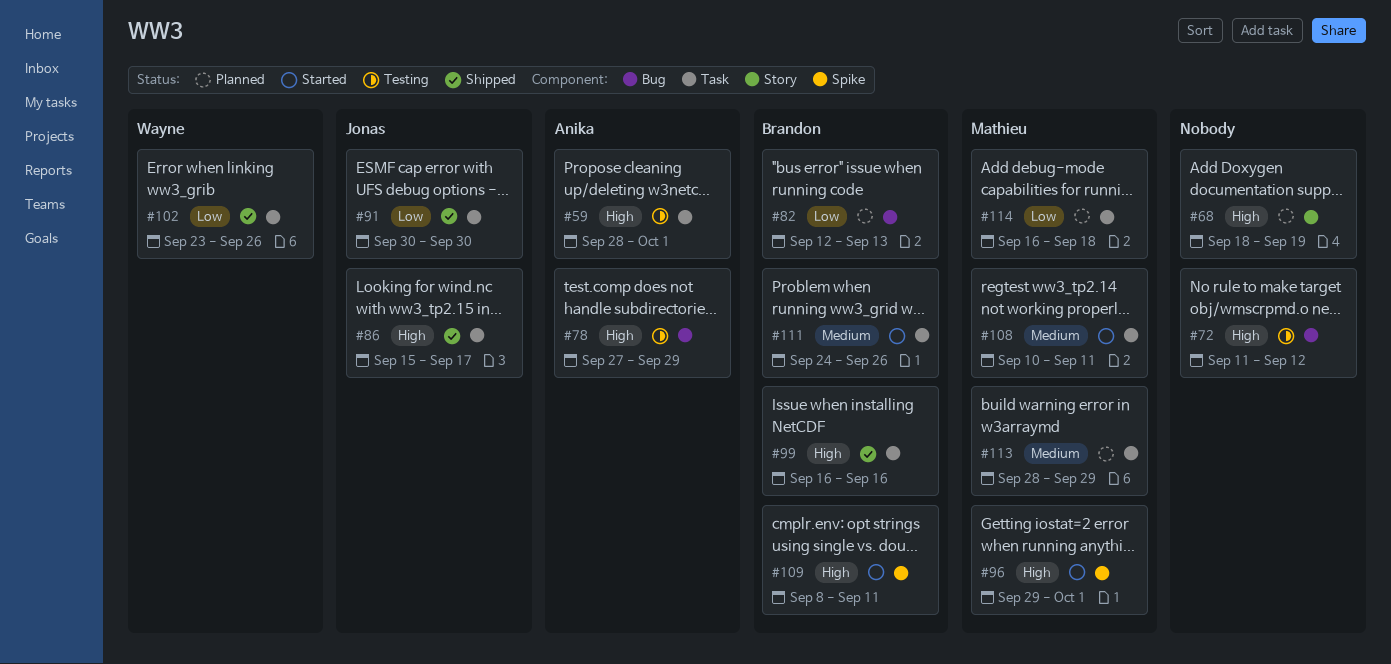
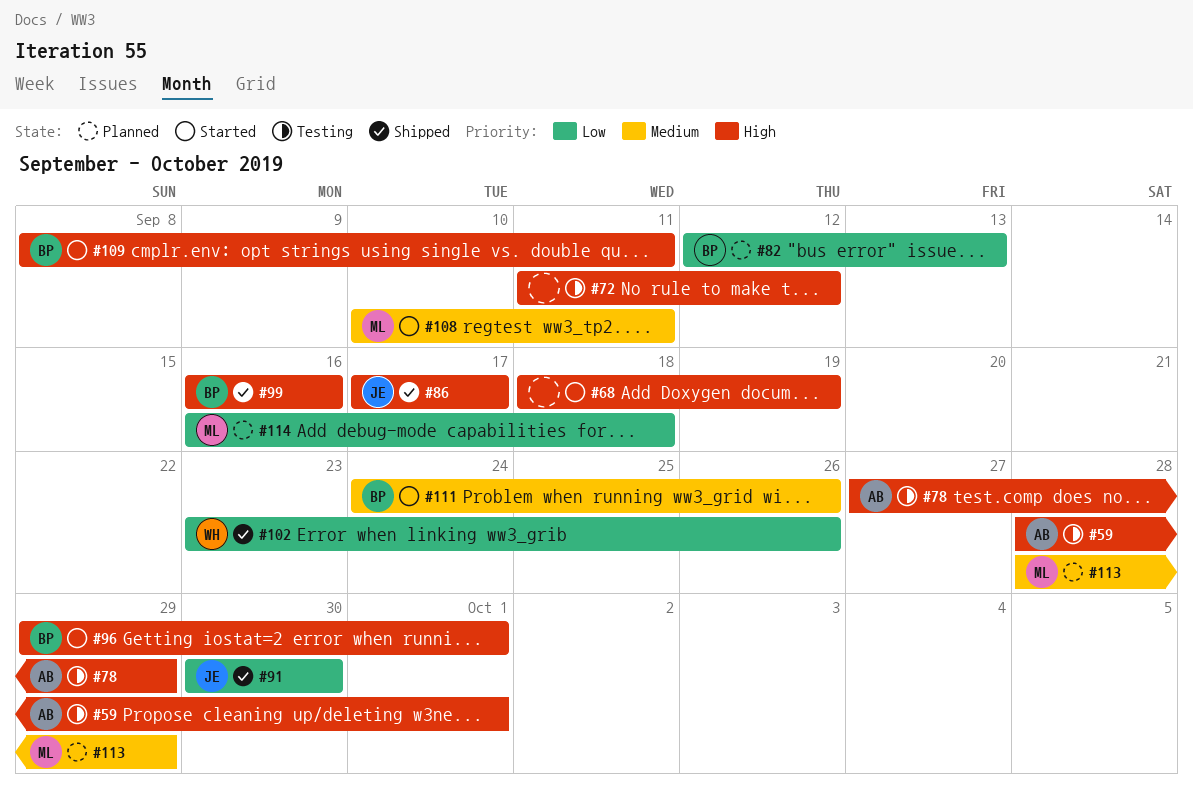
#68, status: Planned -> Started
#86, start: Sep 15 -> Sep 17
#96, owner: Mathieu -> Brandon

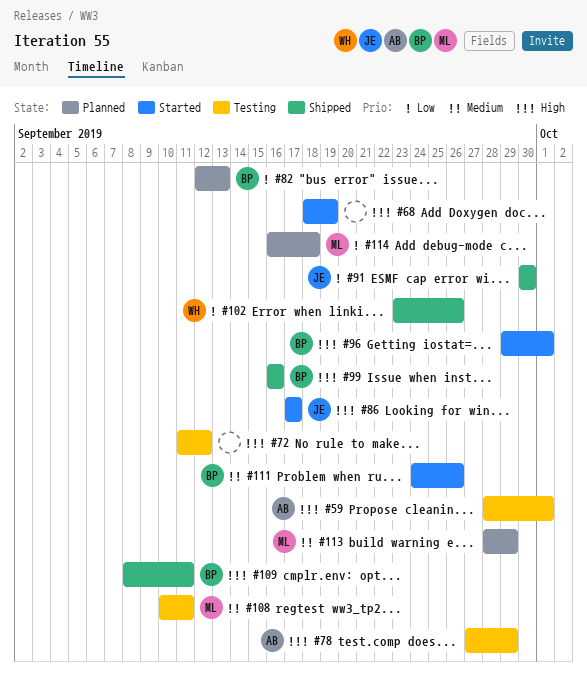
#86, status: Shipped -> Started
#108, status: Started -> Testing
#109, status: Started -> Shipped

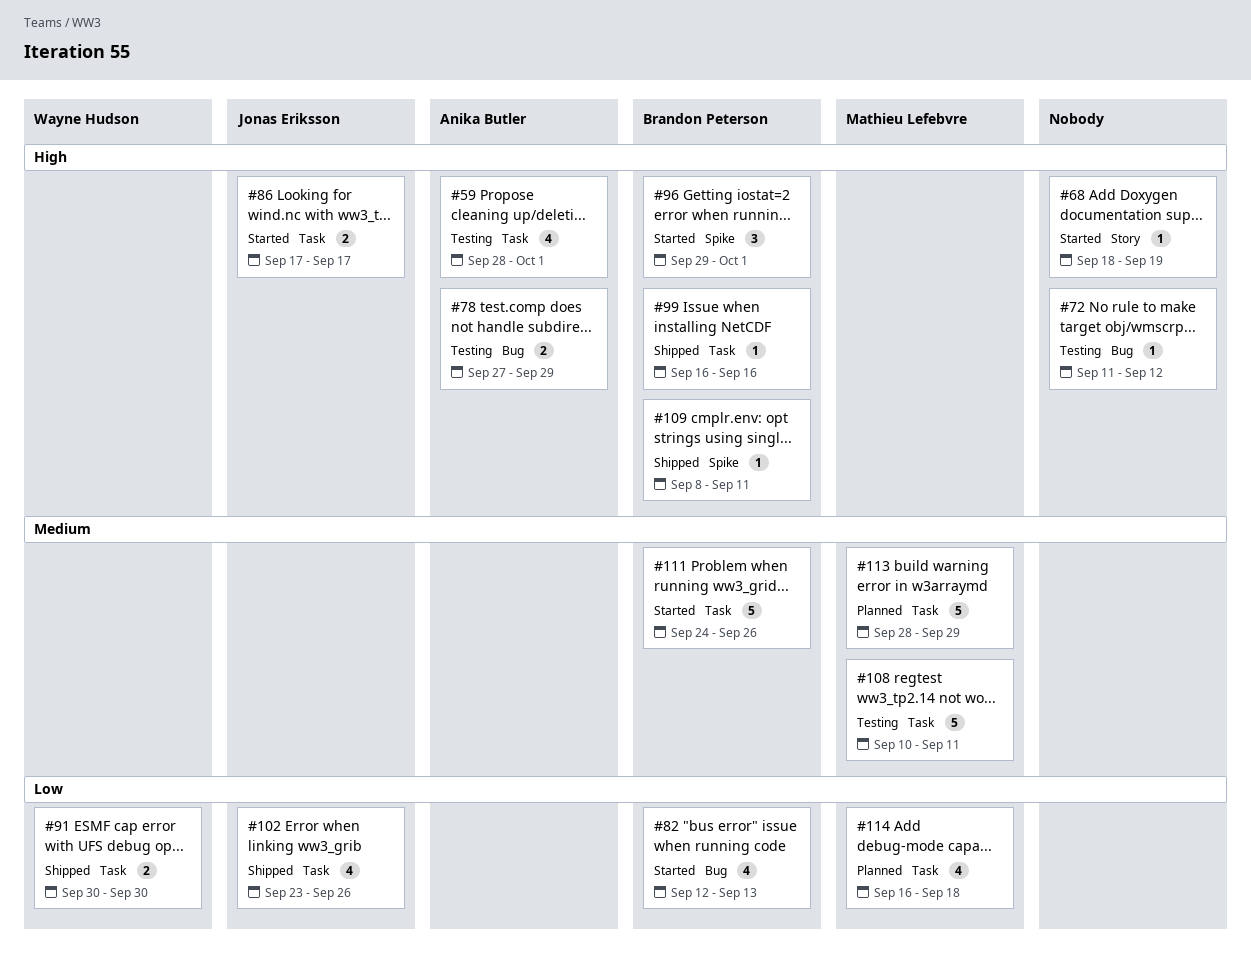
#82, status: Planned -> Started
#91, owner: Jonas Eriksson -> Wayne Hudson
#102, owner: Wayne Hudson -> Jonas Eriksson

